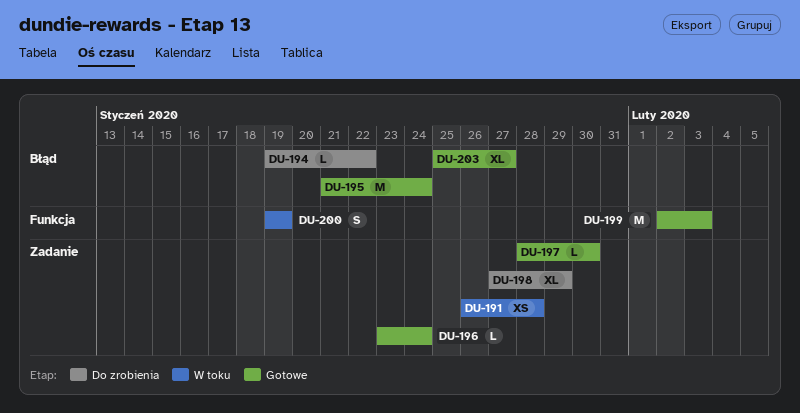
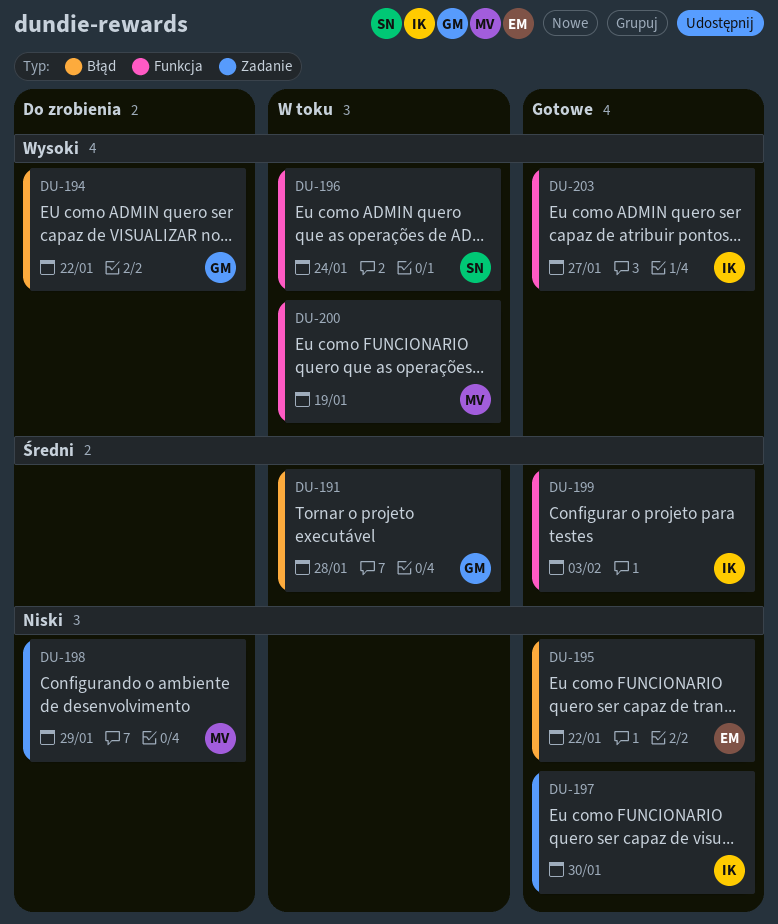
DU-191, label: Zadanie -> Błąd
DU-195, due: Jan 24 -> Jan 22
DU-196, status: Gotowe -> W toku
DU-196, label: Zadanie -> Funkcja
DU-203, label: Błąd -> Funkcja

